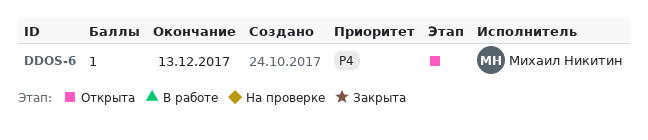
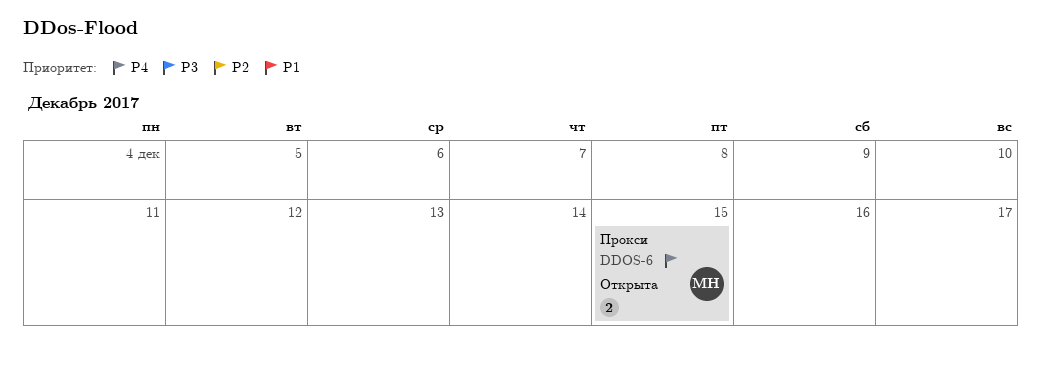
DDOS-6, estimate: 1 -> 2
DDOS-6, due: Dec 13 -> Dec 15

